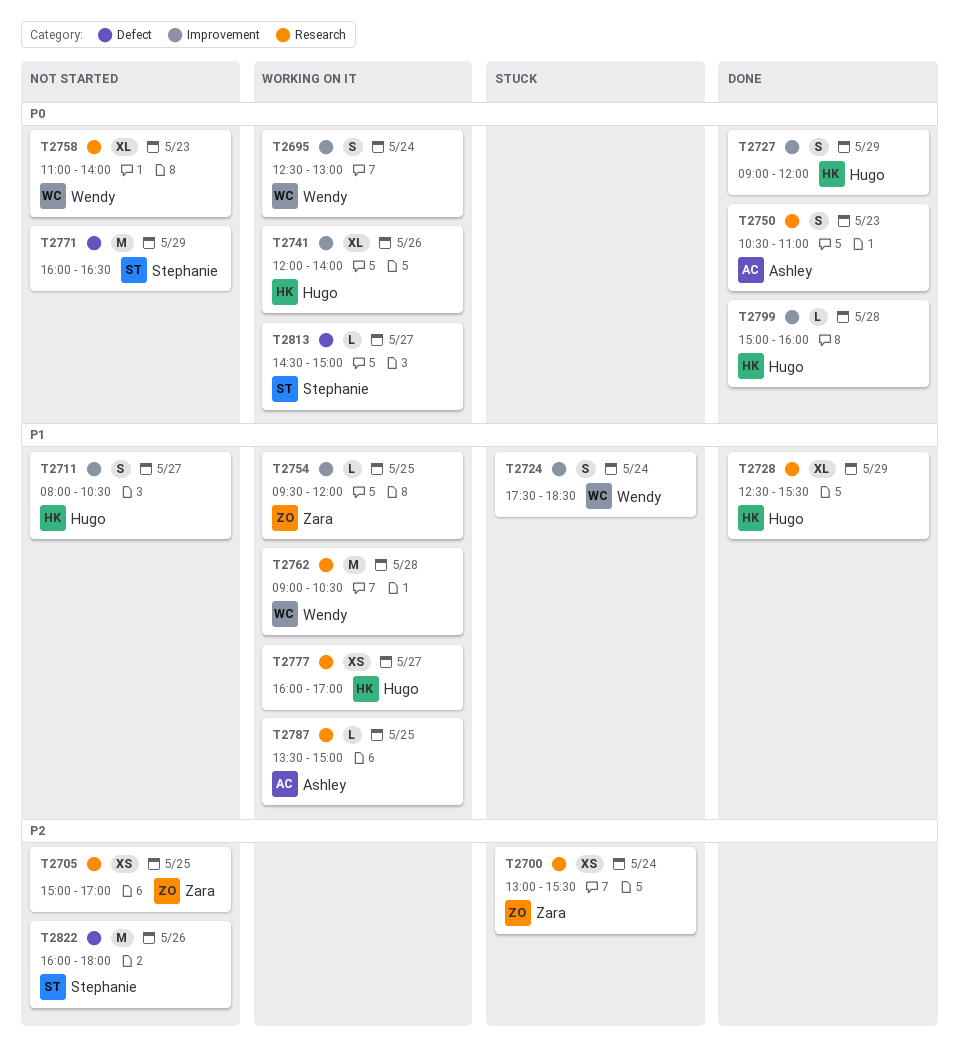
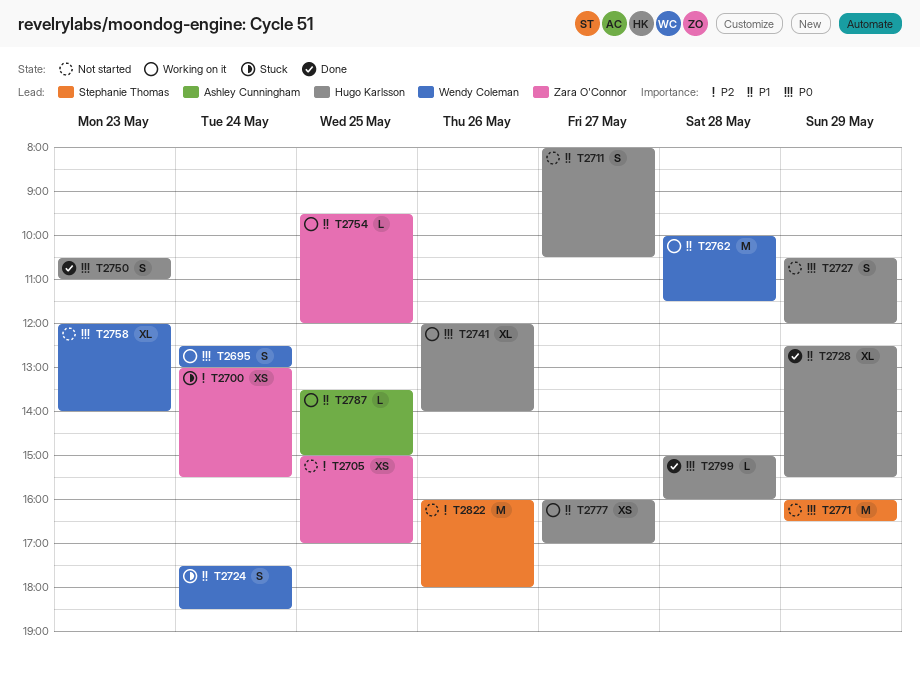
T2727, status: Done -> Not started
T2727, begins: 09:00 -> 10:30
T2750, owner: Ashley Cunningham -> Hugo Karlsson
T2758, begins: 11:00 -> 12:00
T2762, begins: 09:00 -> 10:00
T2762, ends: 10:30 -> 11:30
T2813: present -> none

